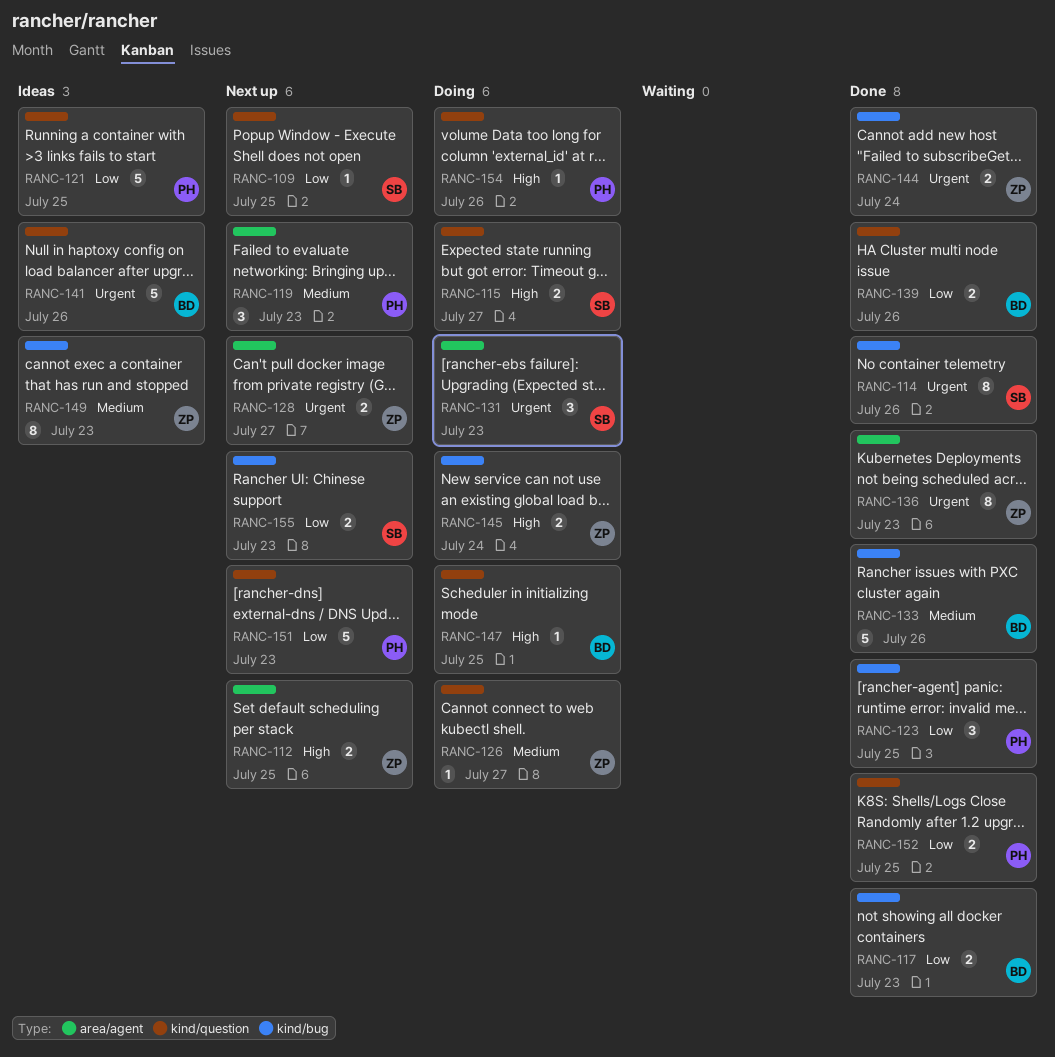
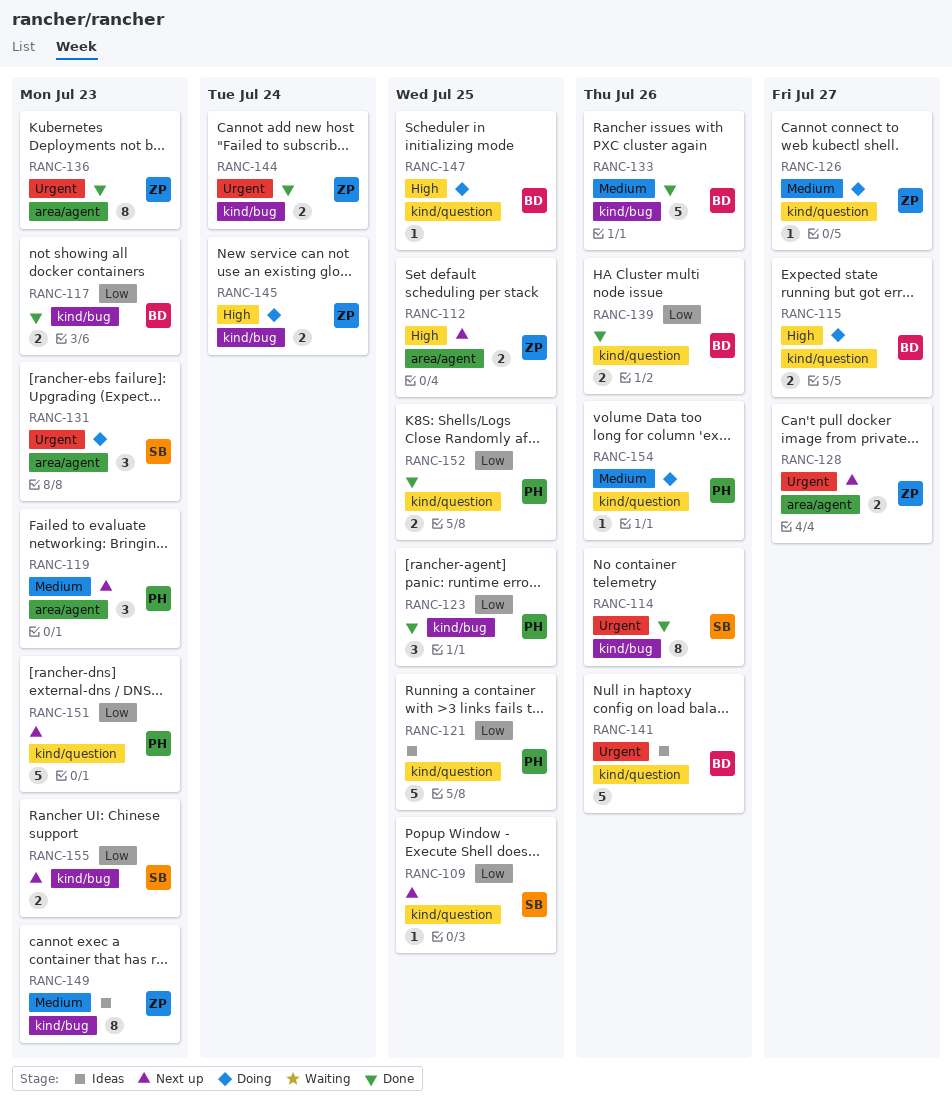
RANC-115, owner: SB -> BD
RANC-154, priority: High -> Medium

